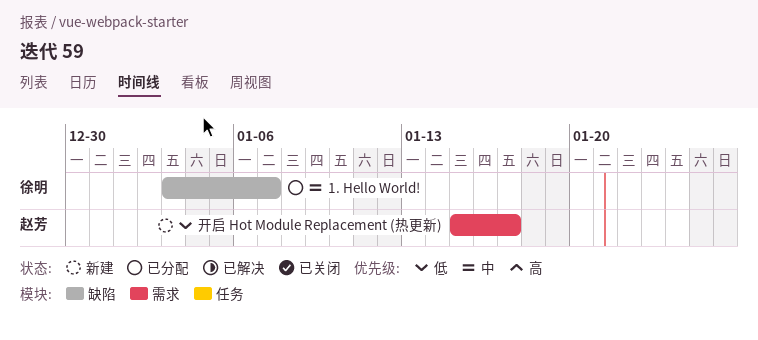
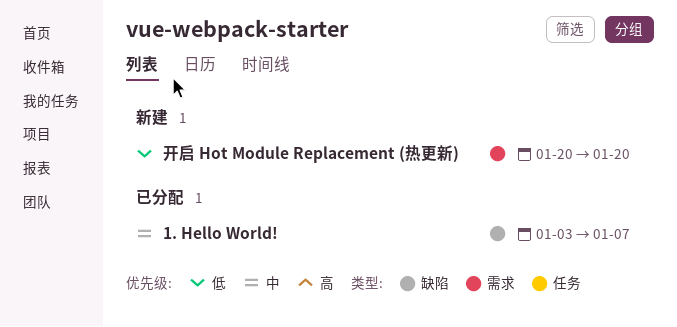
开启 Hot Module Replacement (热更新), start: Jan 15 -> Jan 20
开启 Hot Module Replacement (热更新), due: Jan 17 -> Jan 20

